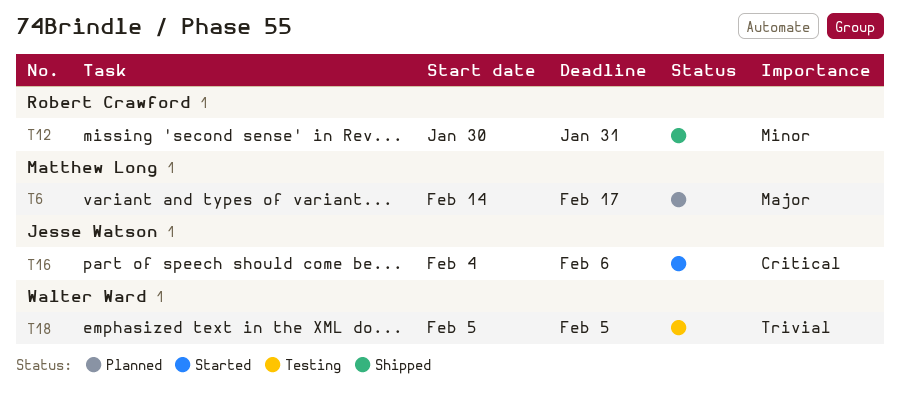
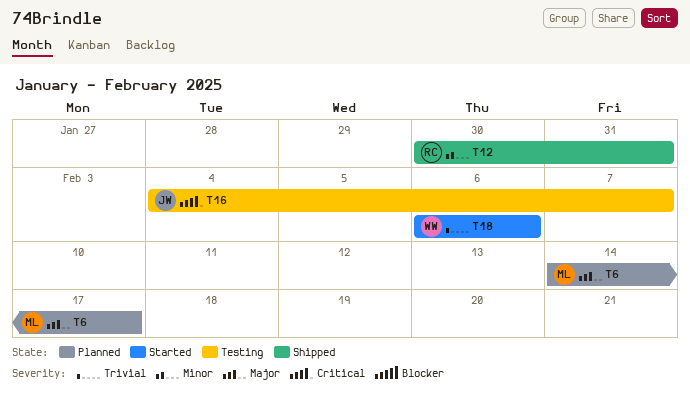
T16, status: Started -> Testing
T16, due: Feb 6 -> Feb 7
T18, status: Testing -> Started
T18, start: Feb 5 -> Feb 6
T18, due: Feb 5 -> Feb 6

